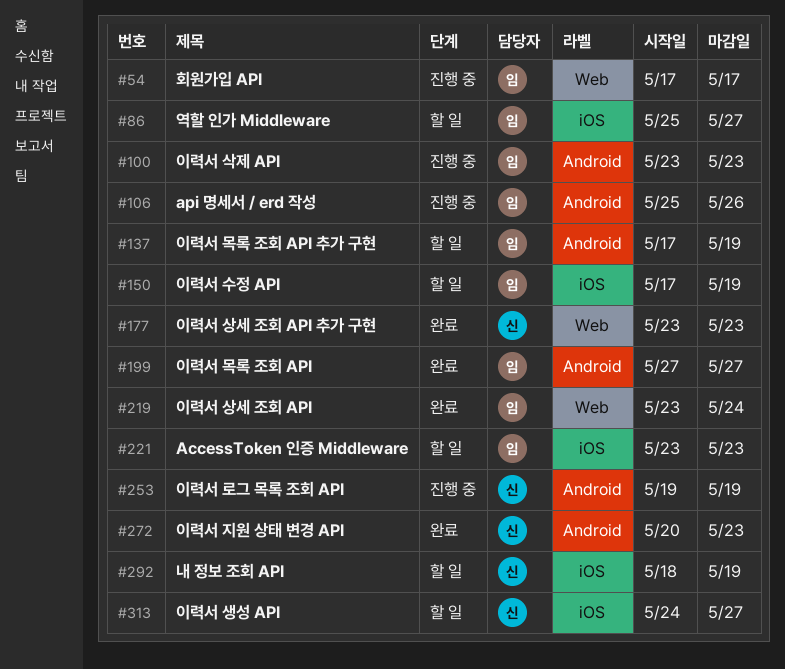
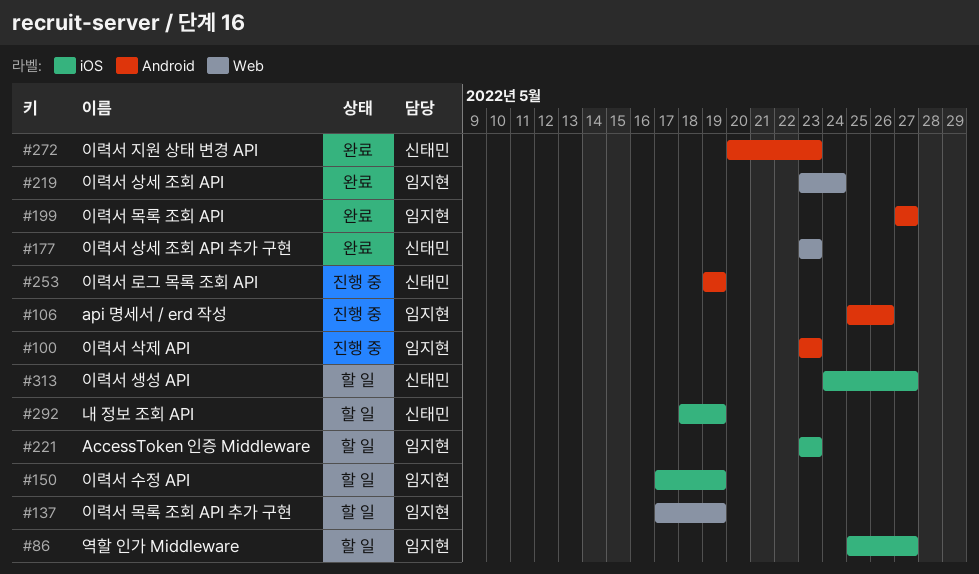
#54: present -> none
#137, label: Android -> Web

